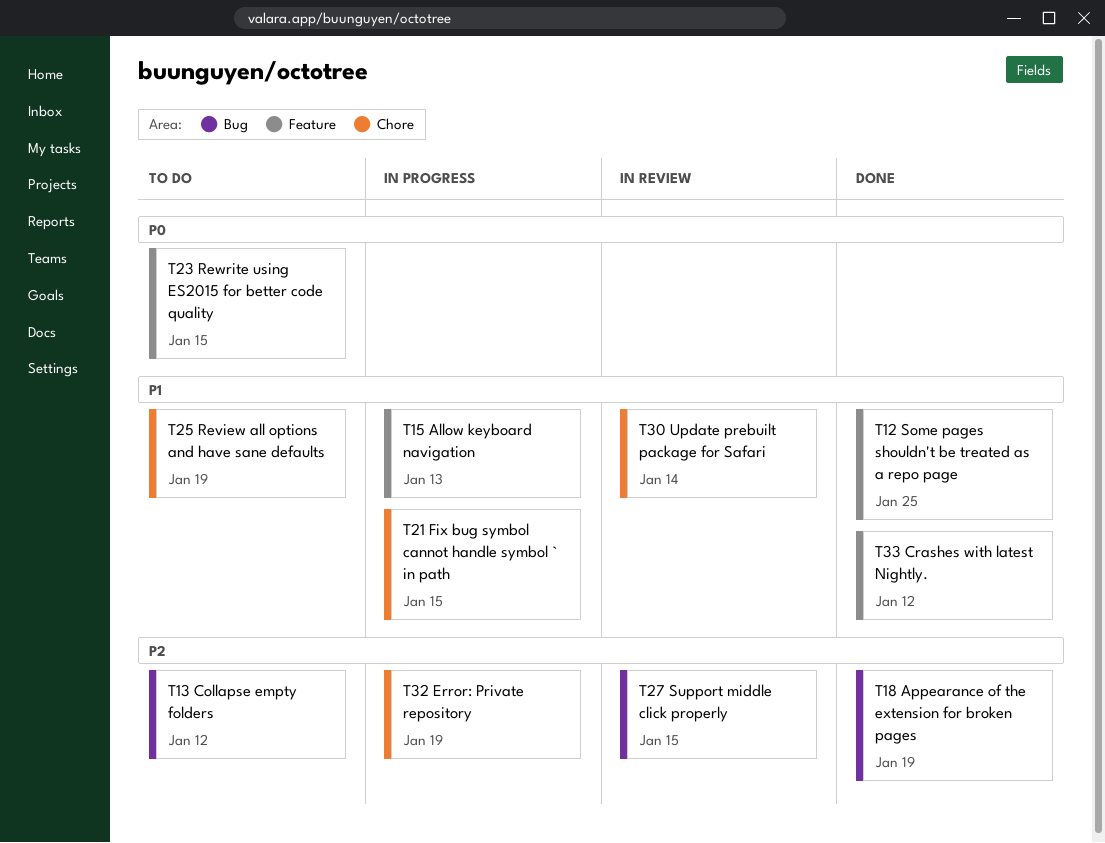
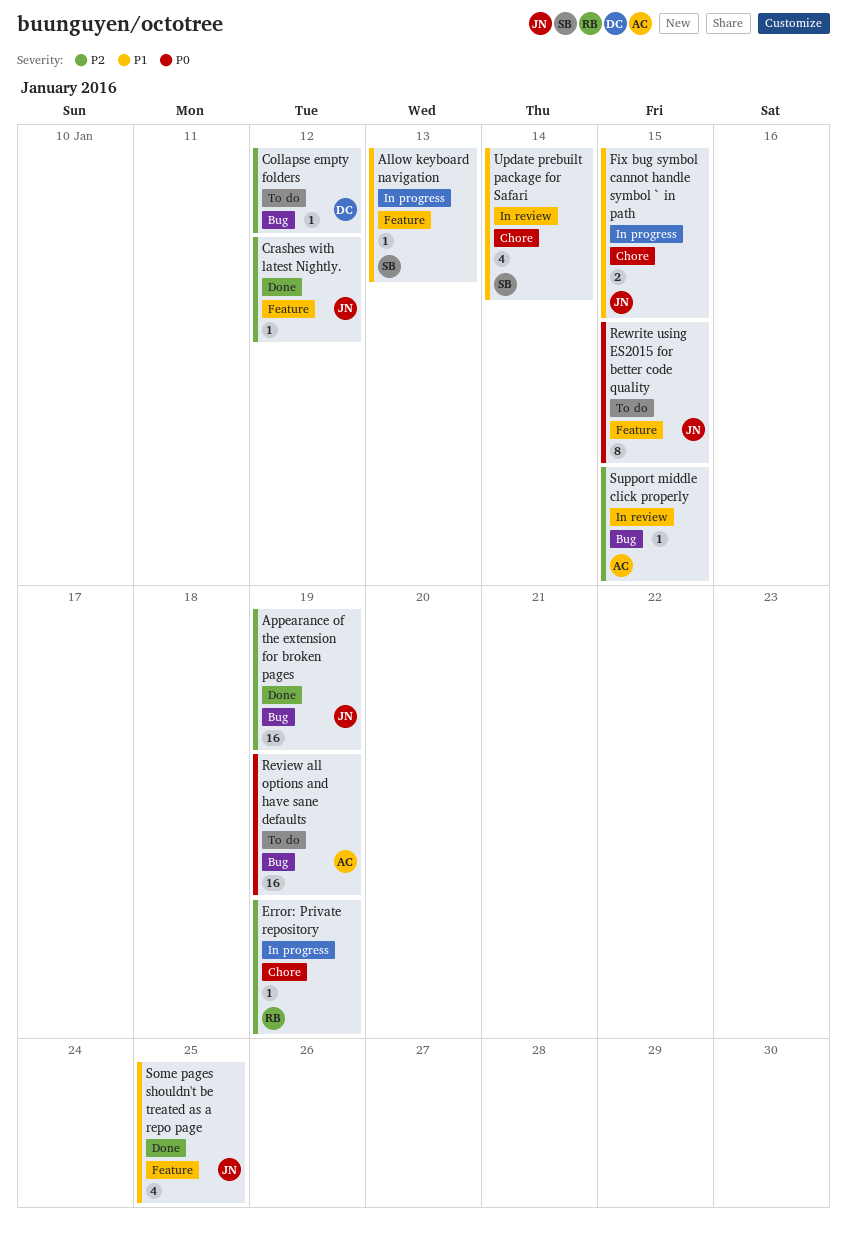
Crashes with latest Nightly., priority: P1 -> P2
Review all options and have sane defaults, priority: P1 -> P0
Review all options and have sane defaults, label: Chore -> Bug

